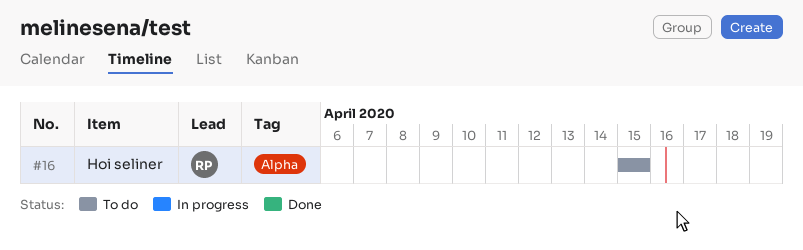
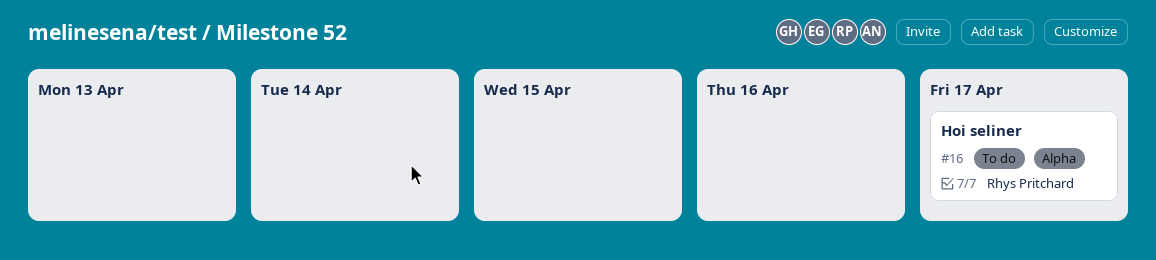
#16, due: Apr 15 -> Apr 17

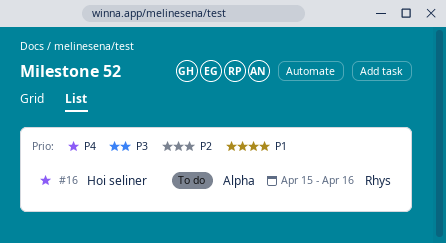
#16, due: Apr 17 -> Apr 16

